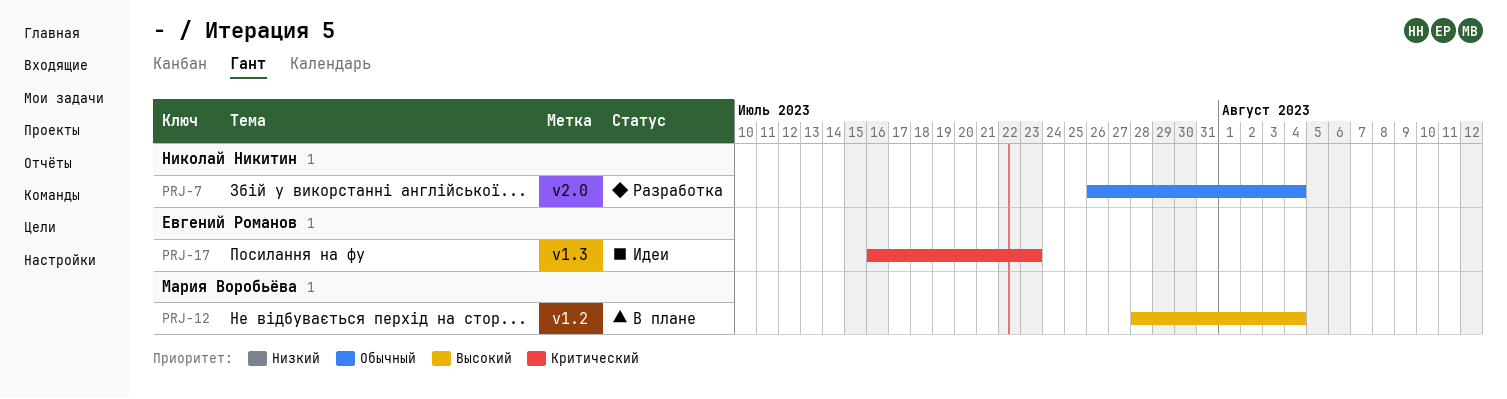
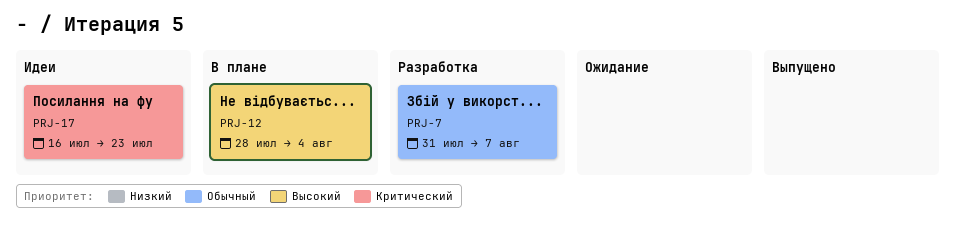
PRJ-7, start: Jul 26 -> Jul 31
PRJ-7, due: Aug 4 -> Aug 7

